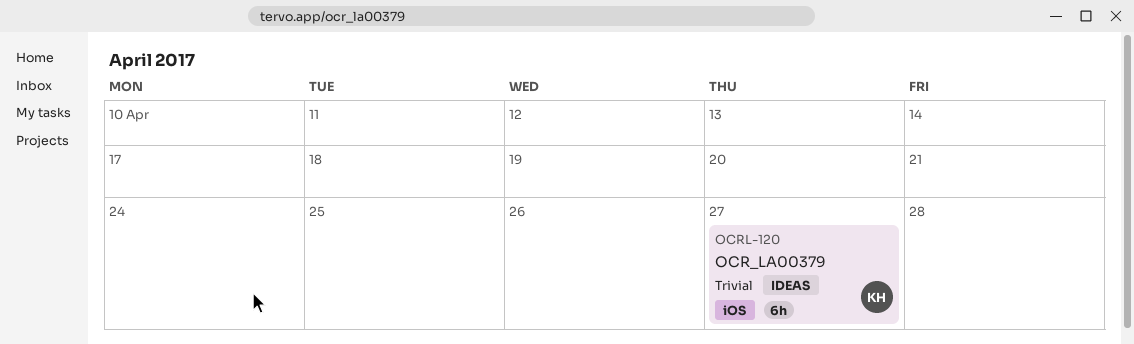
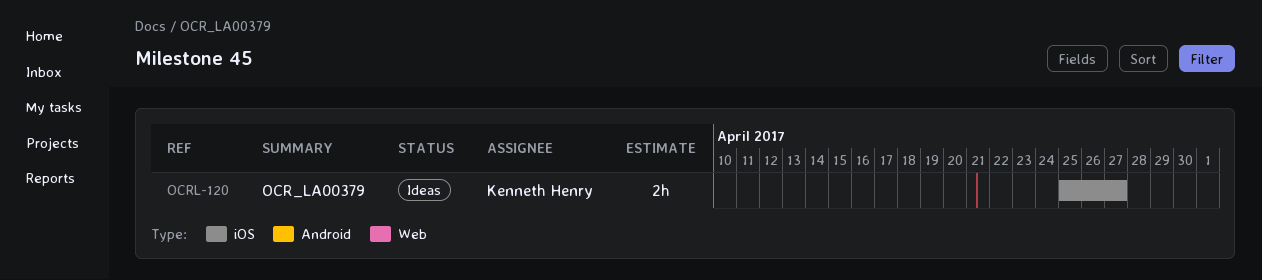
OCRL-120, estimate: 6h -> 2h

